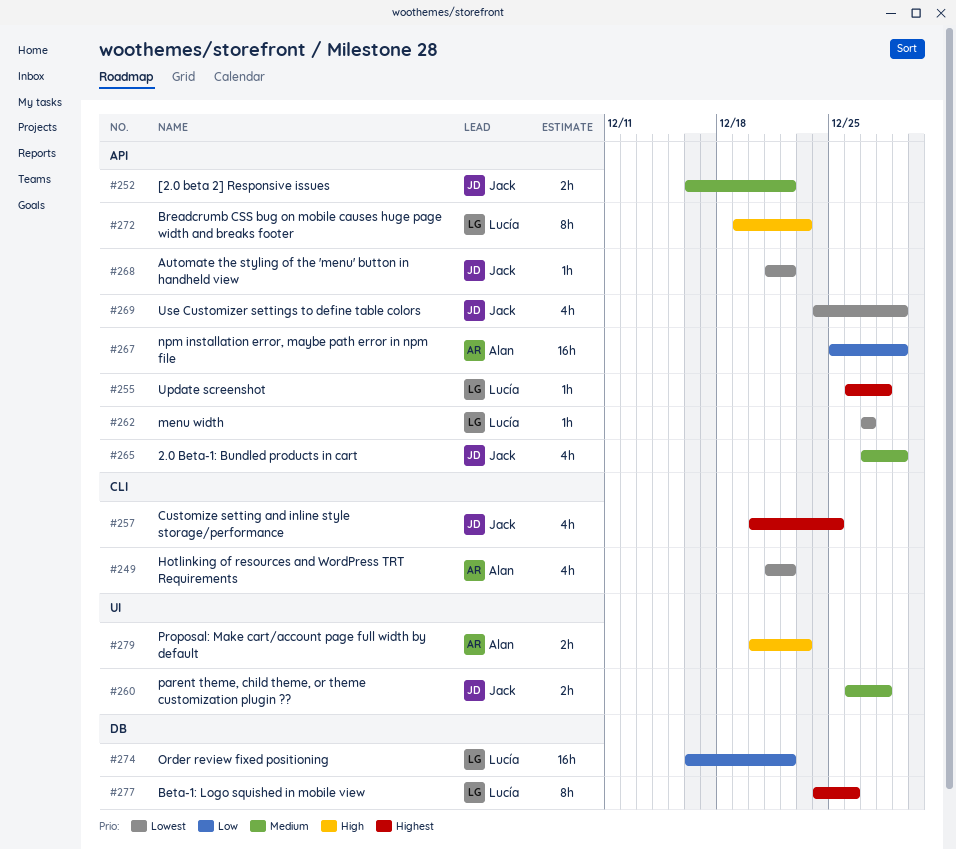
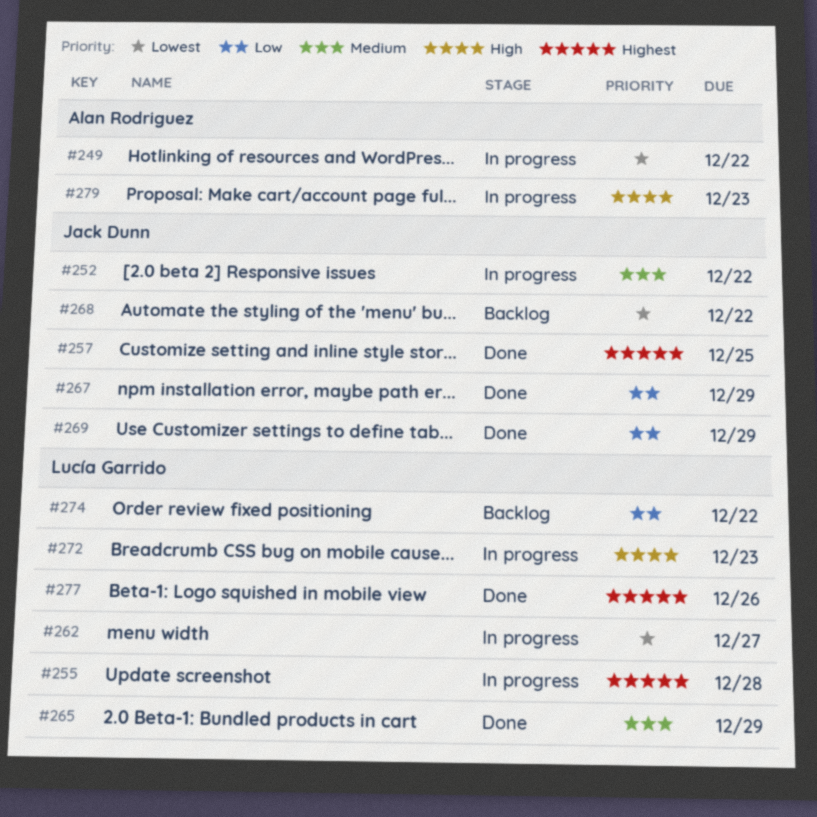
#260: present -> none
#265, owner: Jack Dunn -> Lucía Garrido
#267, owner: Alan Rodriguez -> Jack Dunn
#269, priority: Lowest -> Low

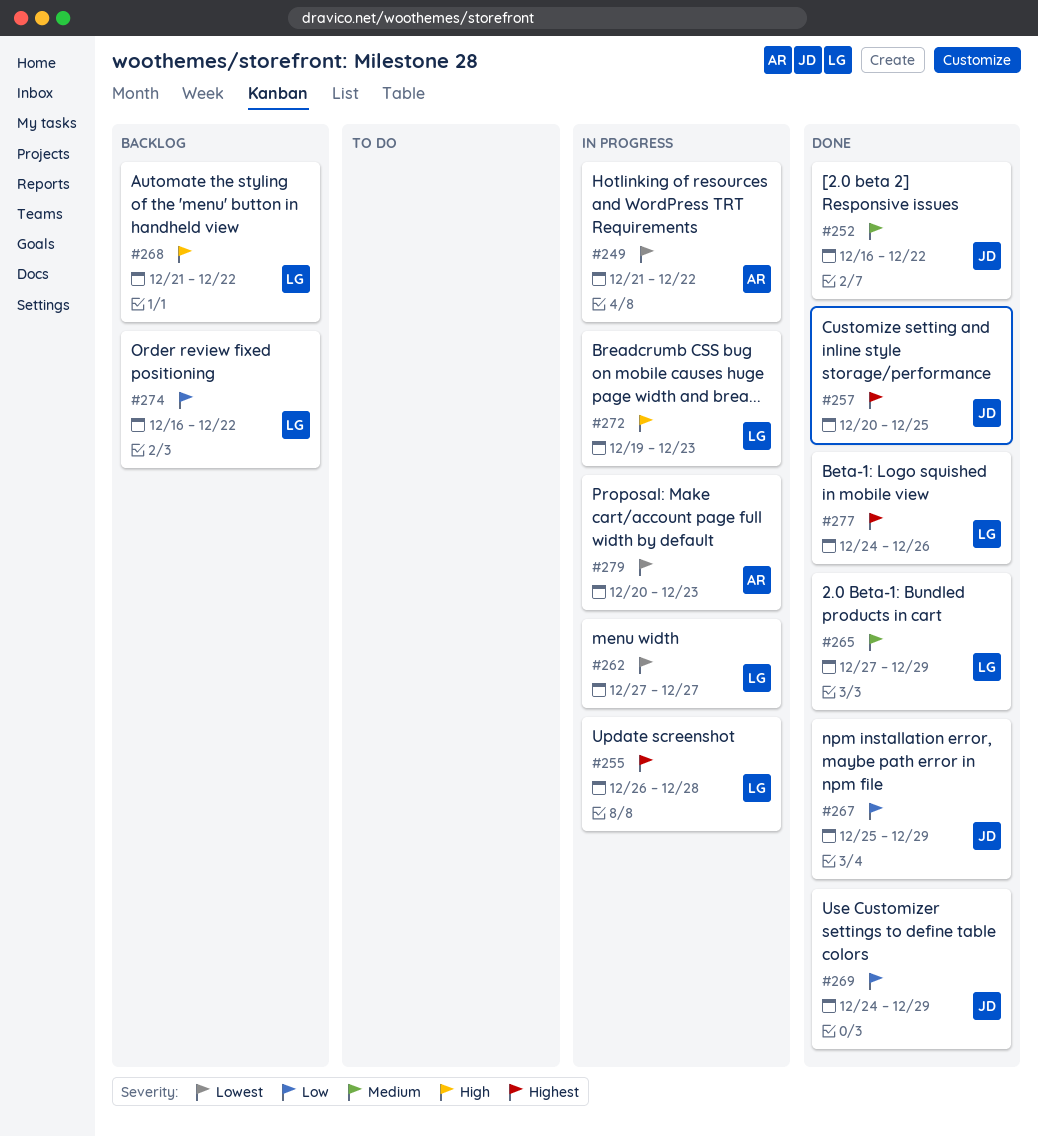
#252, status: In progress -> Done
#268, owner: Jack Dunn -> Lucía Garrido
#268, priority: Lowest -> High
#279, priority: High -> Lowest

